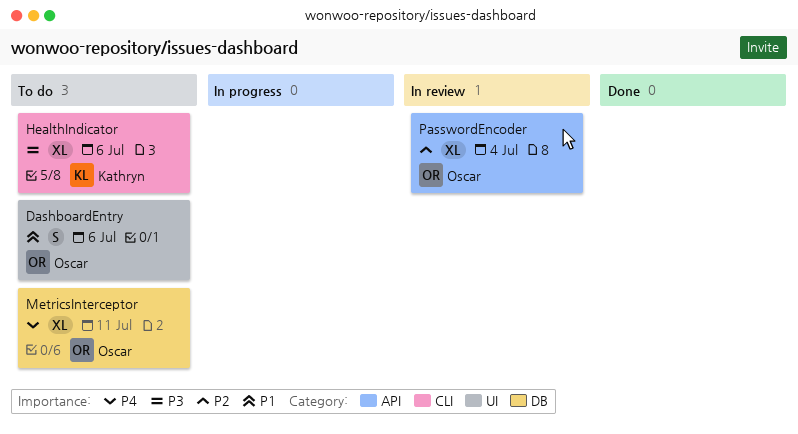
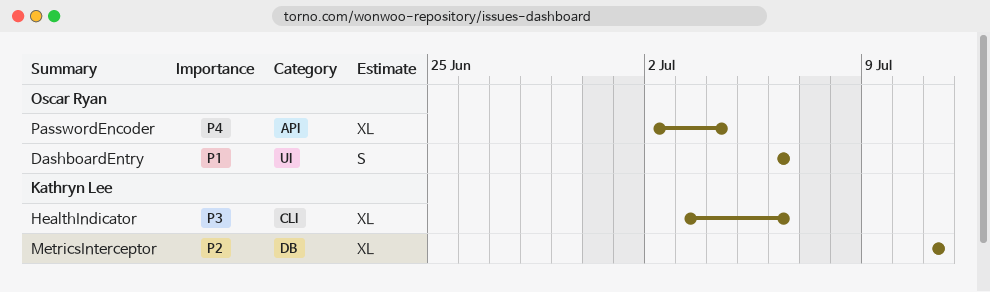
MetricsInterceptor, owner: Oscar Ryan -> Kathryn Lee
MetricsInterceptor, priority: P4 -> P2
PasswordEncoder, priority: P2 -> P4

